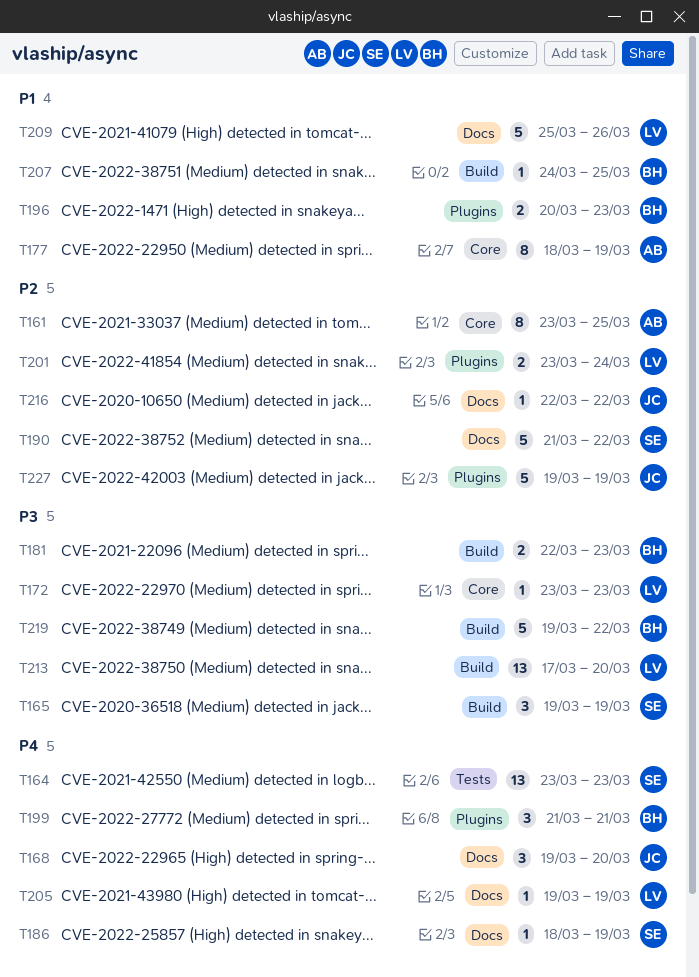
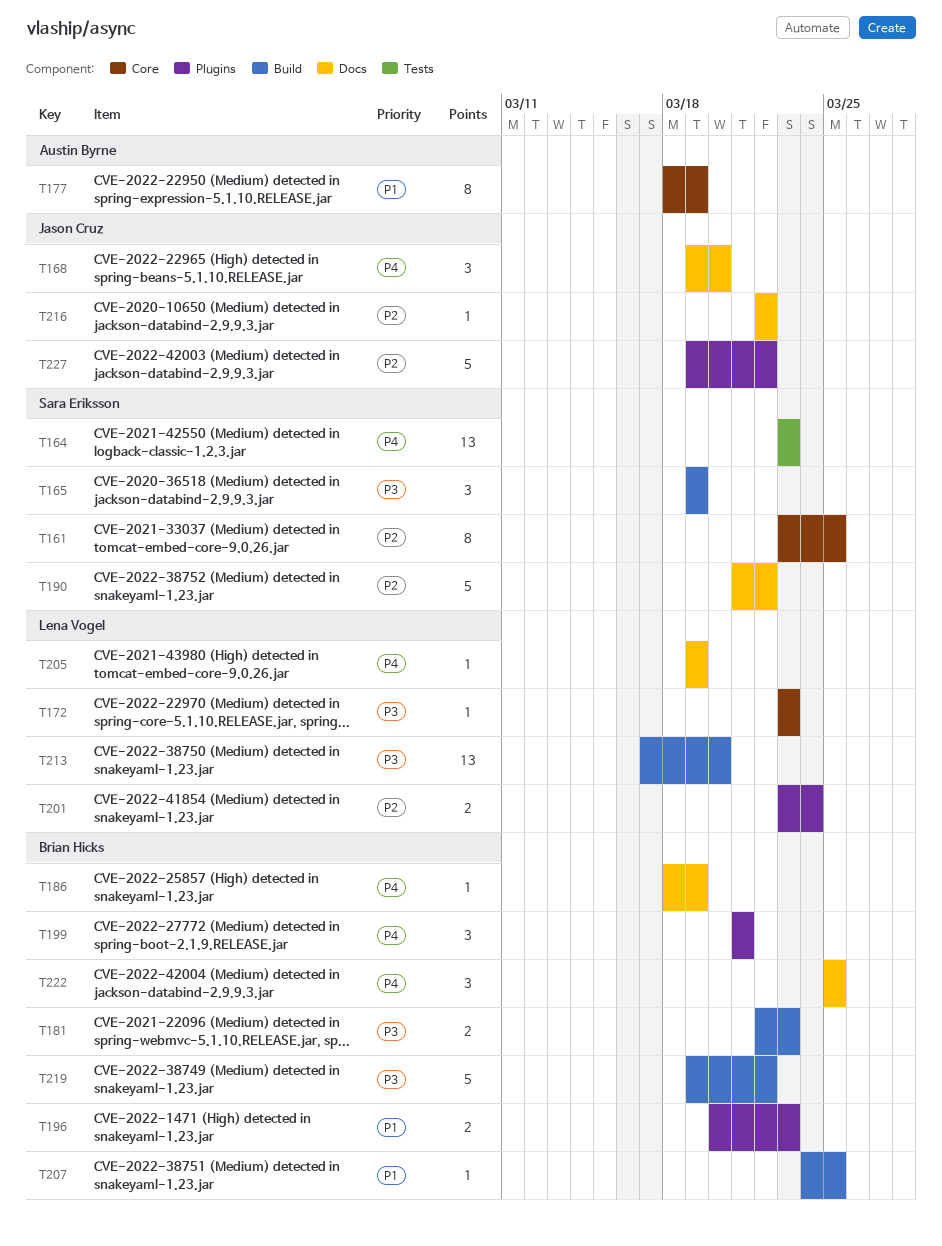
T161, owner: Austin Byrne -> Sara Eriksson
T186, owner: Sara Eriksson -> Brian Hicks
T209: present -> none
T222: none -> present
T227, due: Mar 19 -> Mar 22

